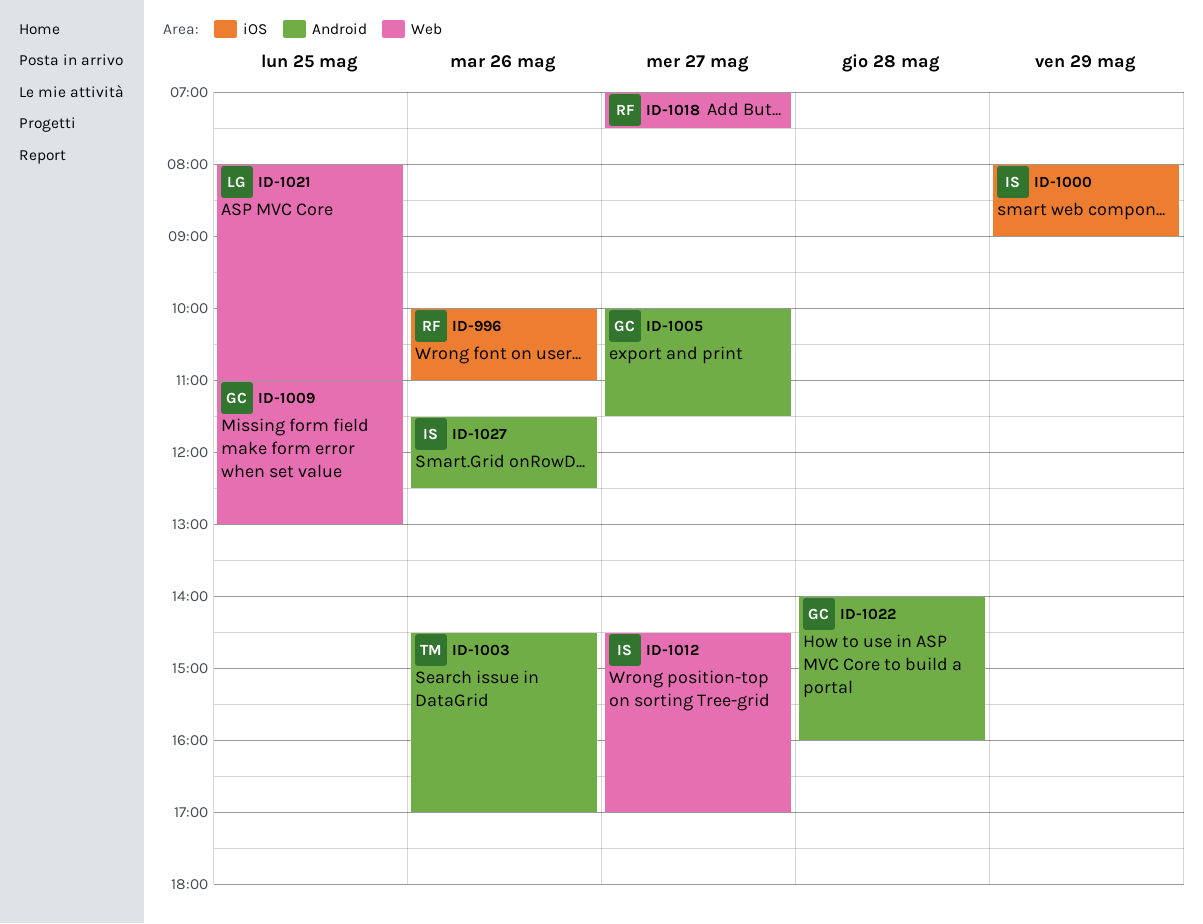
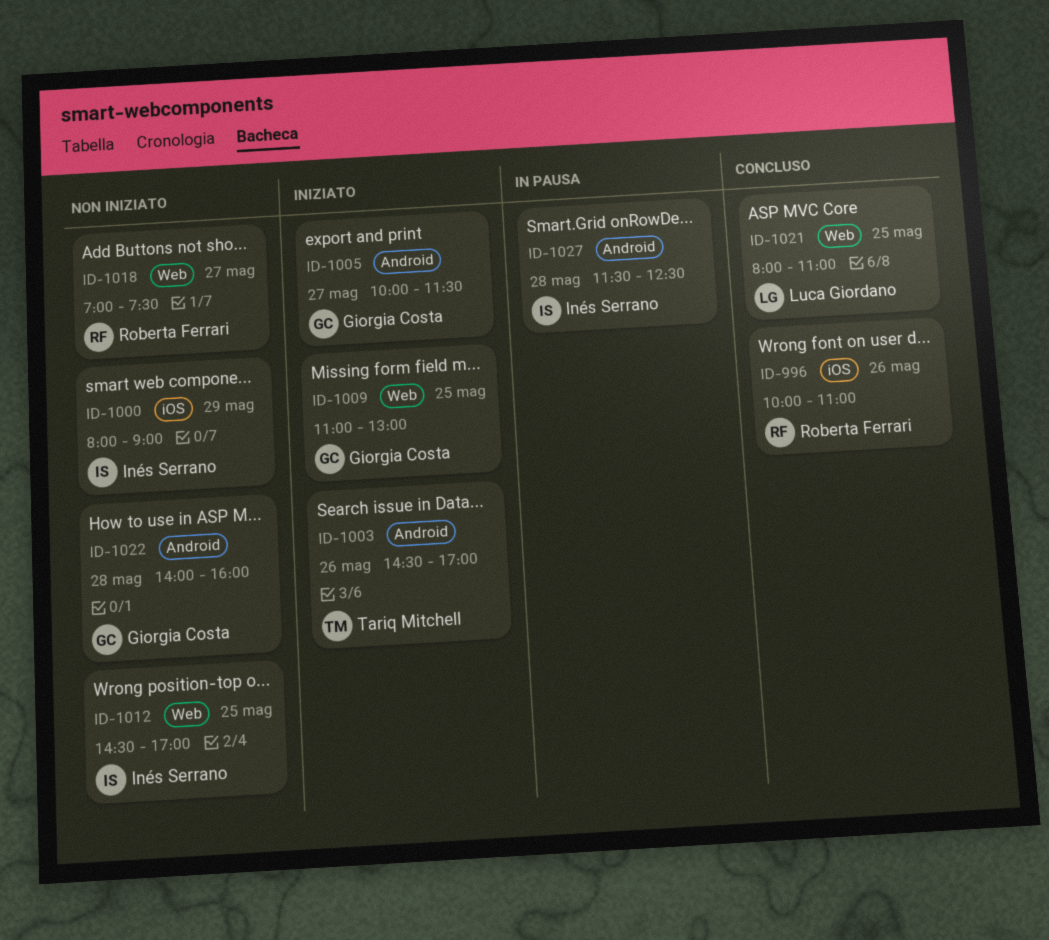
ID-1012, day: May 27 -> May 25
ID-1027, day: May 26 -> May 28

